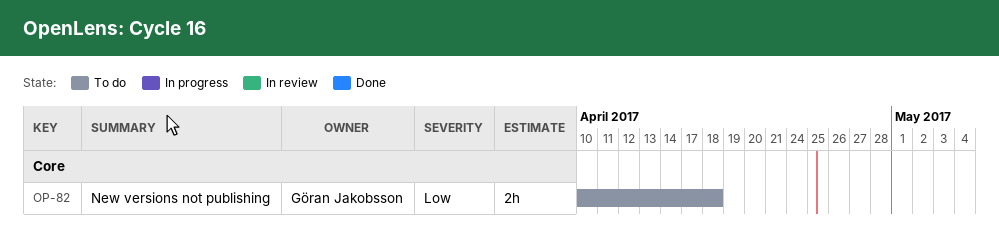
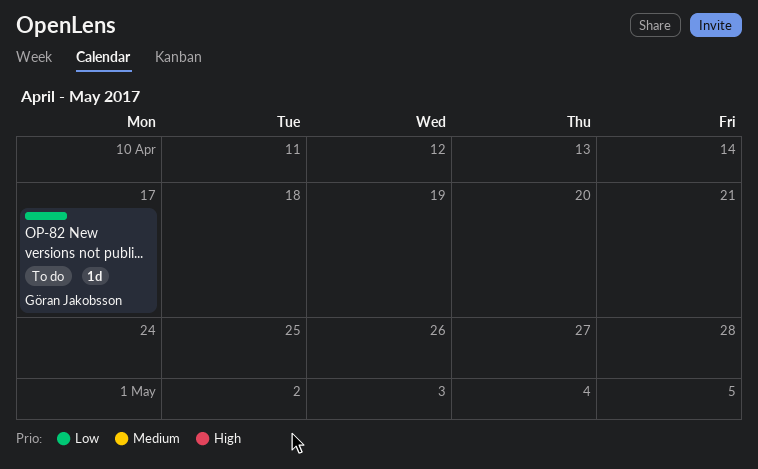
OP-82, estimate: 2h -> 1d
OP-82, due: Apr 18 -> Apr 17

